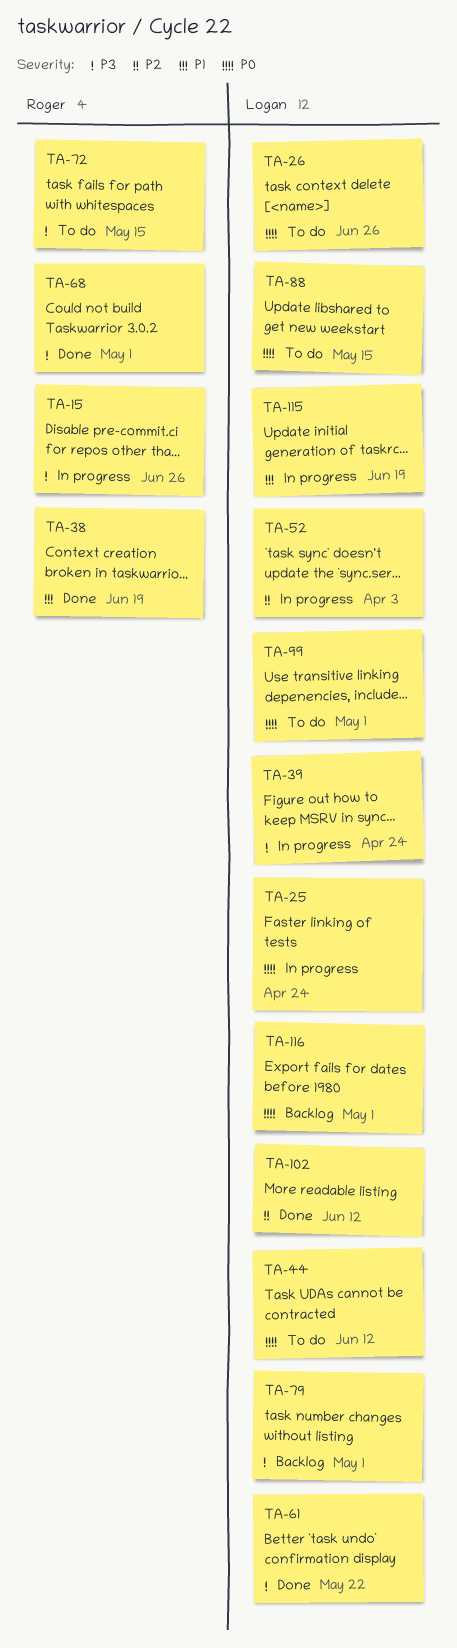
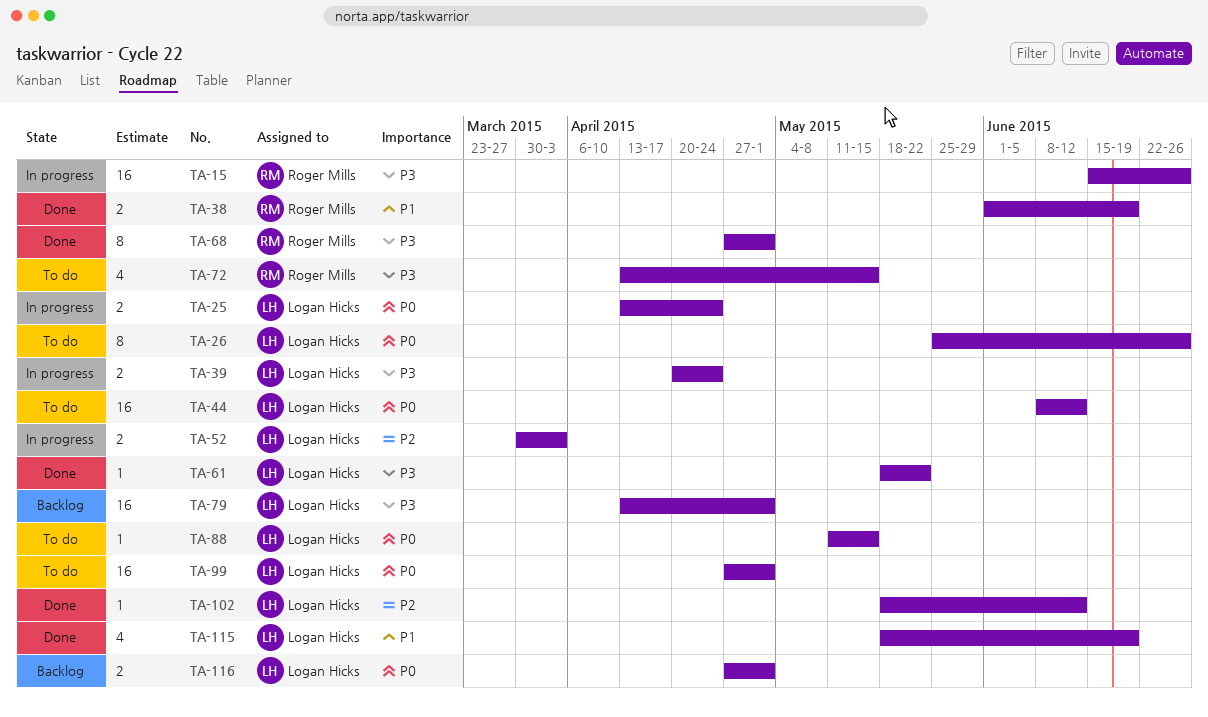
TA-115, status: In progress -> Done

